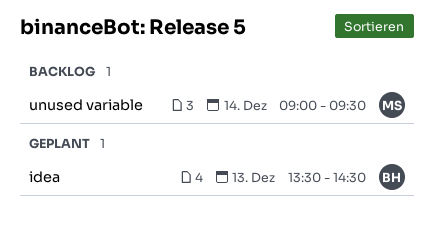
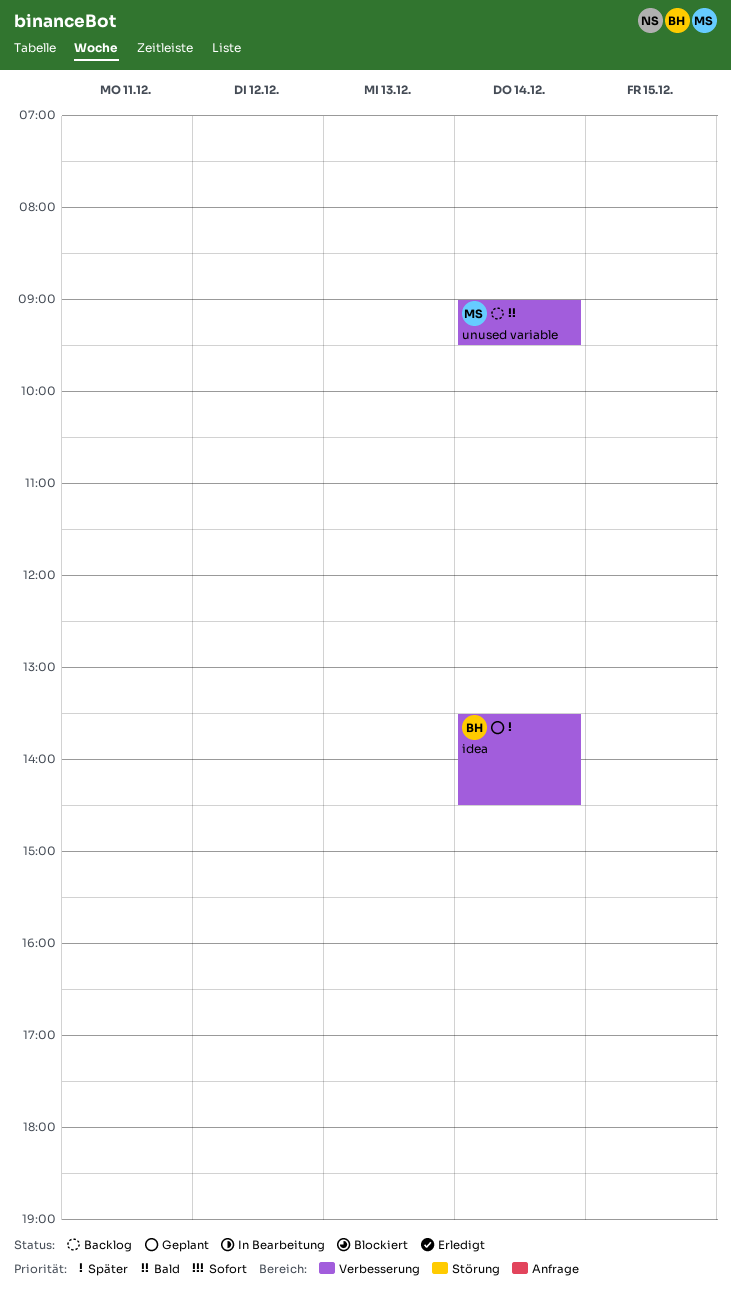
idea, day: Dec 13 -> Dec 14

